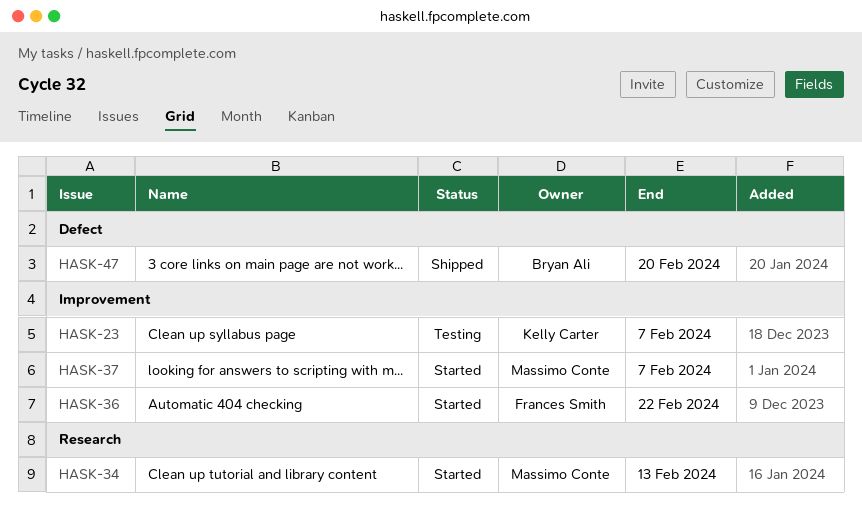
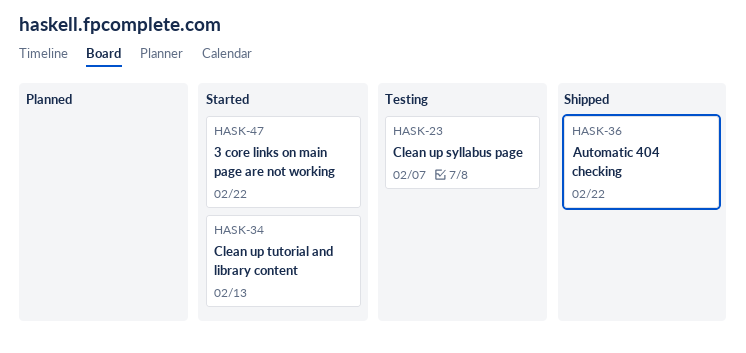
HASK-36, status: Started -> Shipped
HASK-37: present -> none
HASK-47, status: Shipped -> Started
HASK-47, due: Feb 20 -> Feb 22

